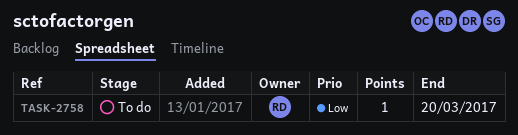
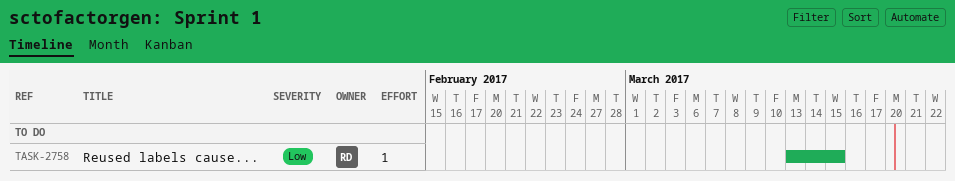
TASK-2758, due: Mar 20 -> Mar 15

